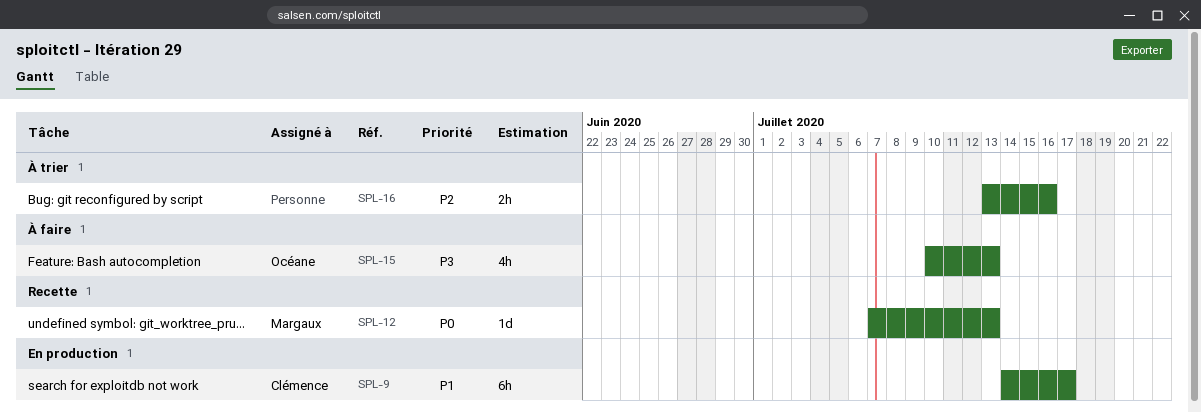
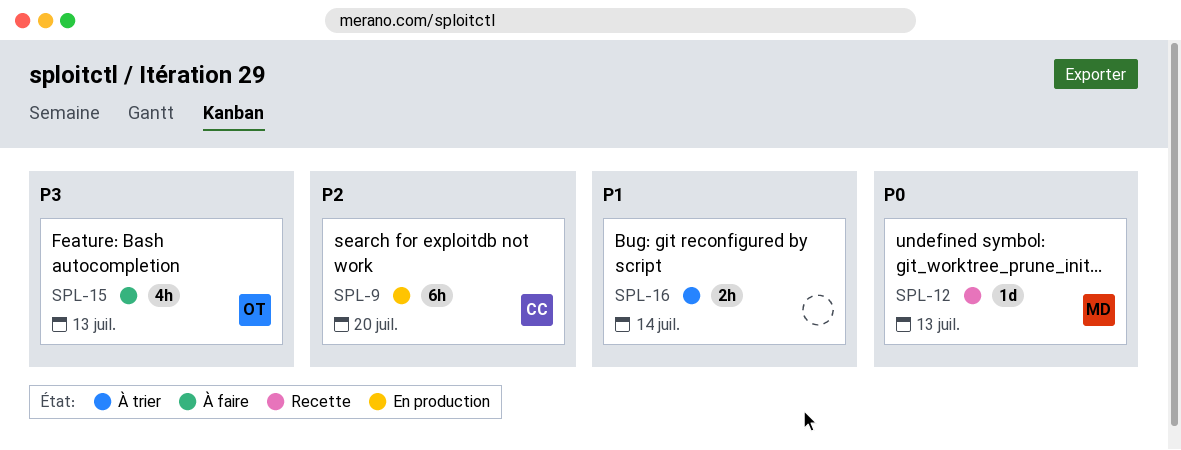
SPL-9, priority: P1 -> P2
SPL-9, due: Jul 17 -> Jul 20
SPL-16, priority: P2 -> P1
SPL-16, due: Jul 16 -> Jul 14

